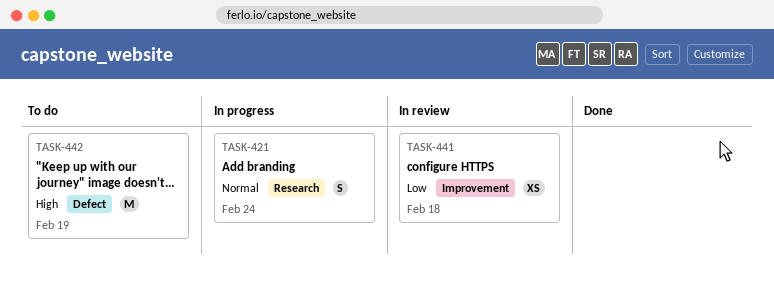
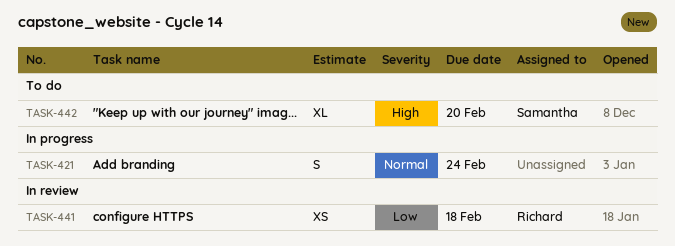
TASK-442, estimate: M -> XL
TASK-442, due: Feb 19 -> Feb 20

